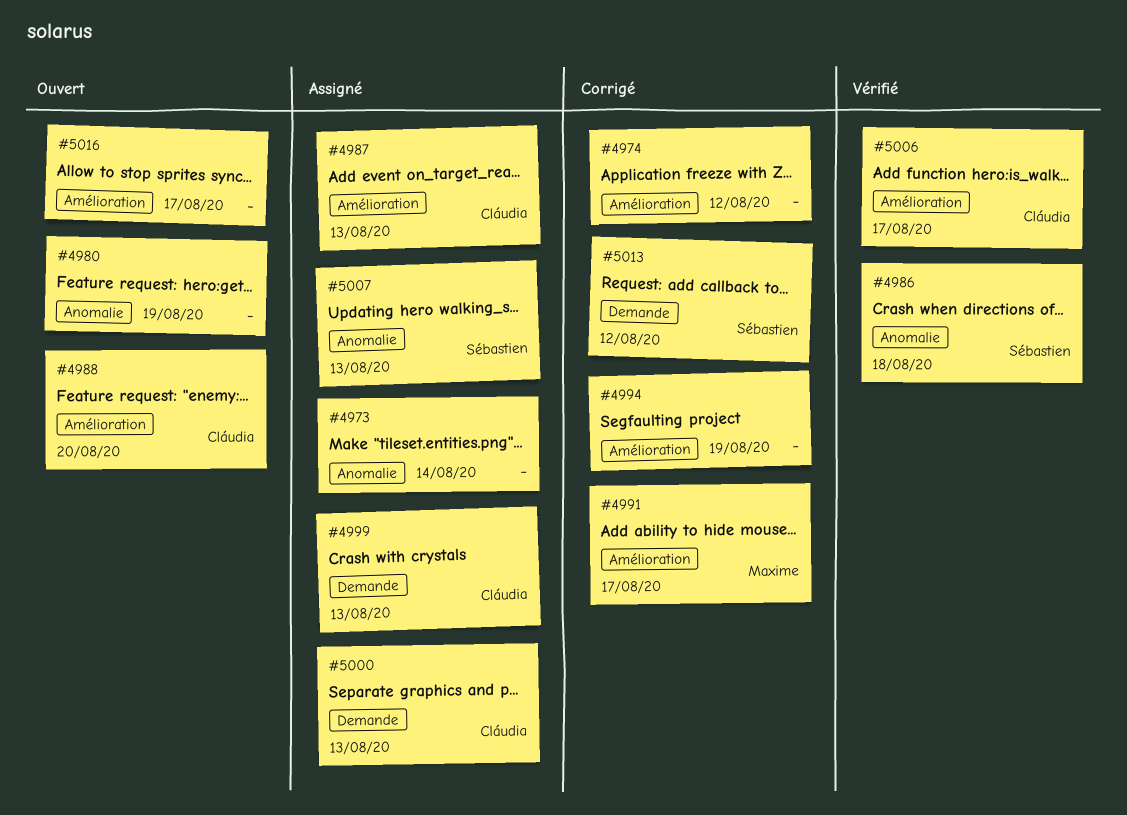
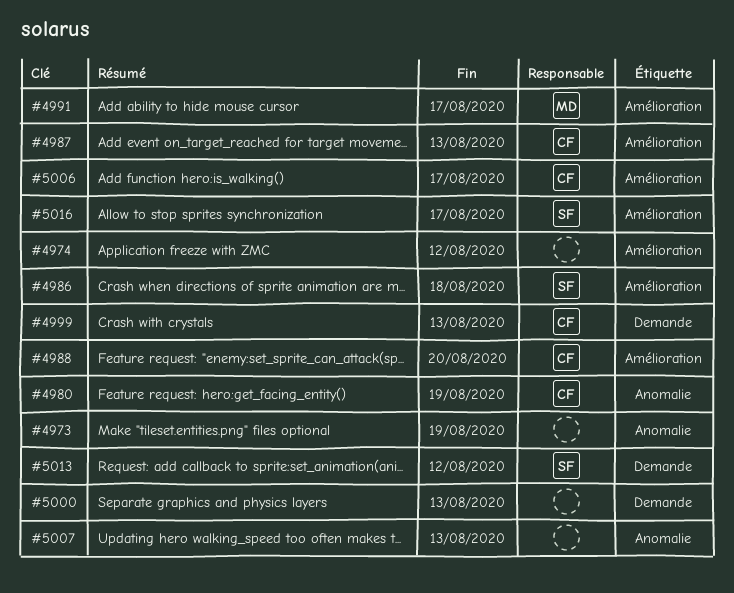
#4973, due: Aug 14 -> Aug 19
#4980, owner: none -> Cláudia
#4986, label: Anomalie -> Amélioration
#4994: present -> none
#5000, owner: Cláudia -> none
#5007, owner: Sébastien -> none
#5016, owner: none -> Sébastien

